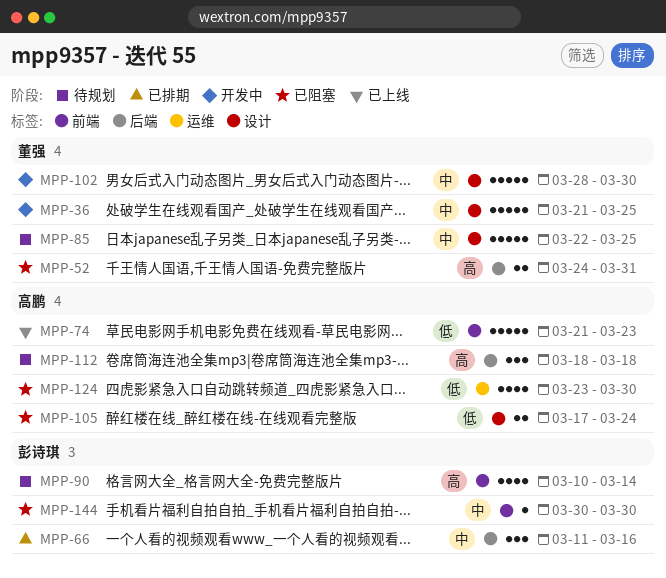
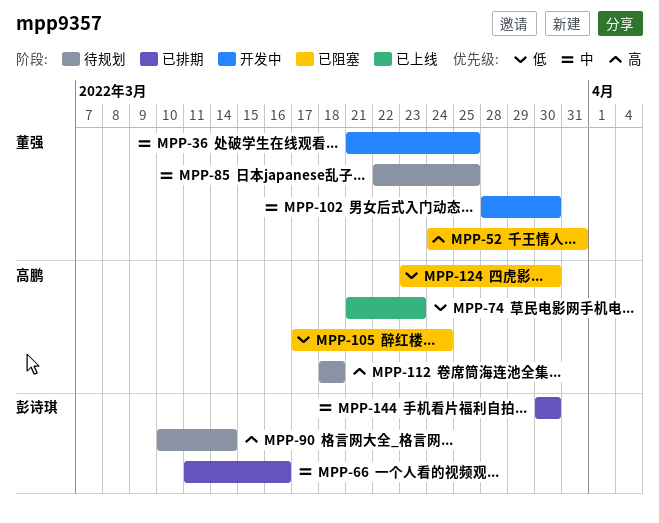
MPP-144, status: 已阻塞 -> 已排期

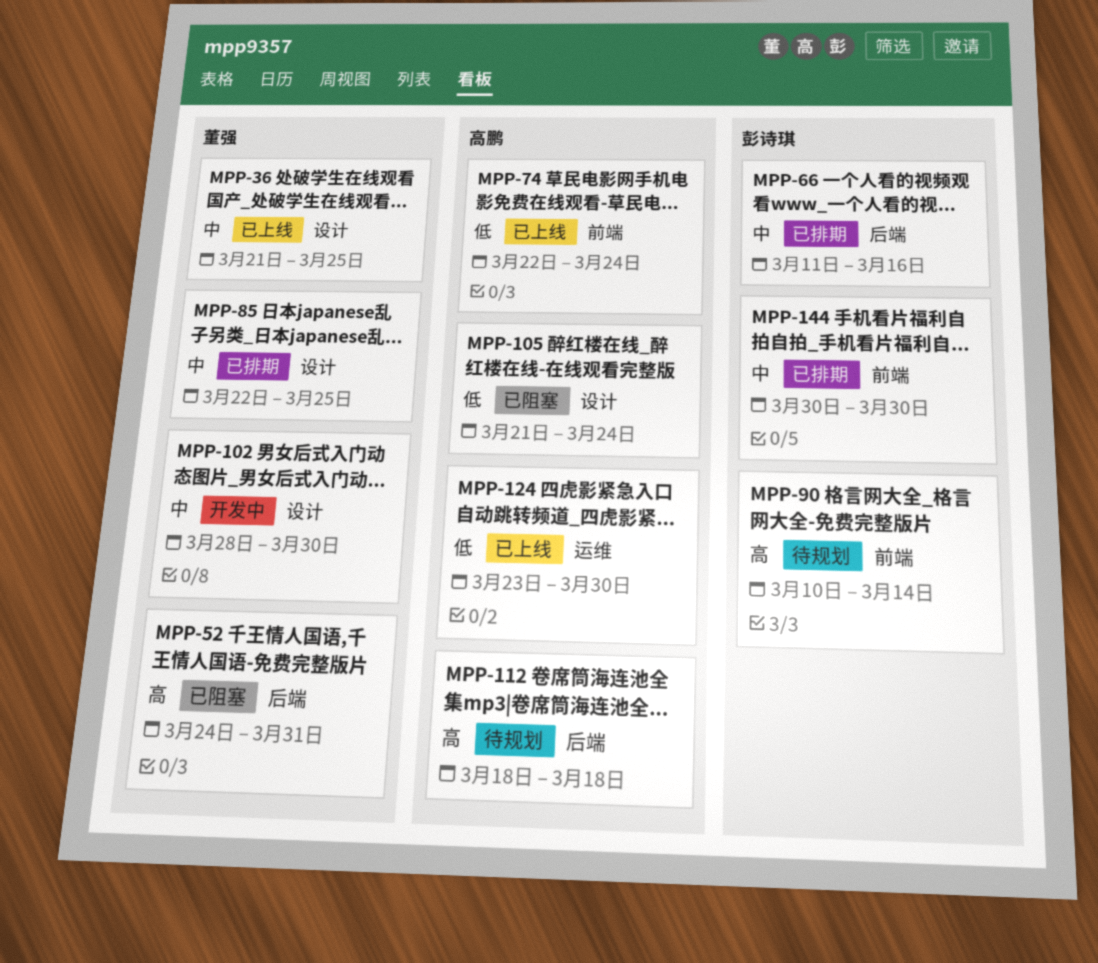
MPP-36, status: 开发中 -> 已上线
MPP-74, start: Mar 21 -> Mar 22
MPP-74, due: Mar 23 -> Mar 24
MPP-85, status: 待规划 -> 已排期
MPP-105, start: Mar 17 -> Mar 21
MPP-124, status: 已阻塞 -> 已上线

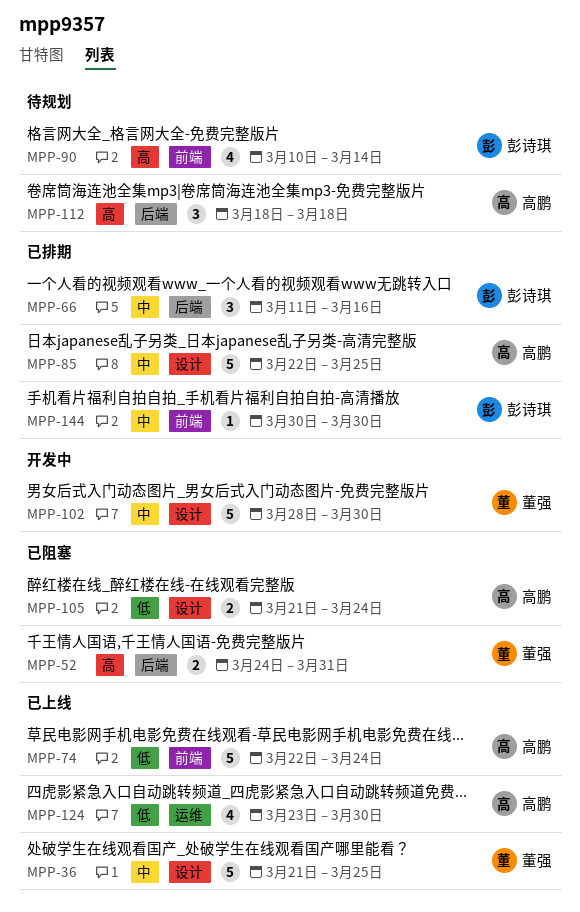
MPP-85, owner: 董强 -> 高鹏

